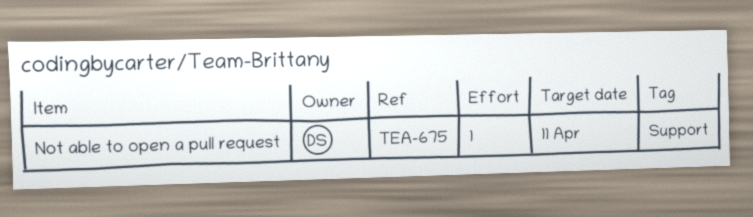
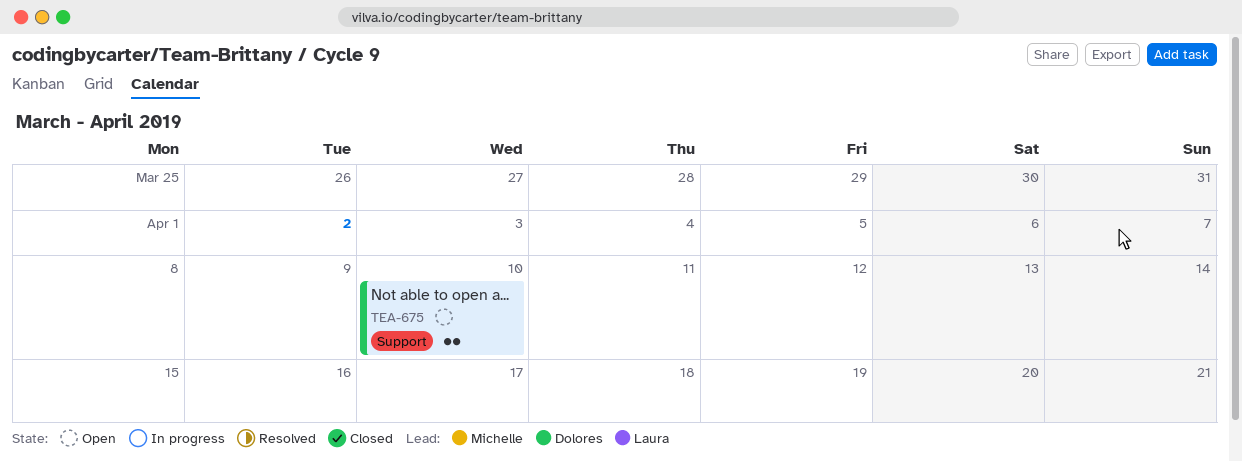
TEA-675, estimate: 1 -> 2
TEA-675, due: Apr 11 -> Apr 10

